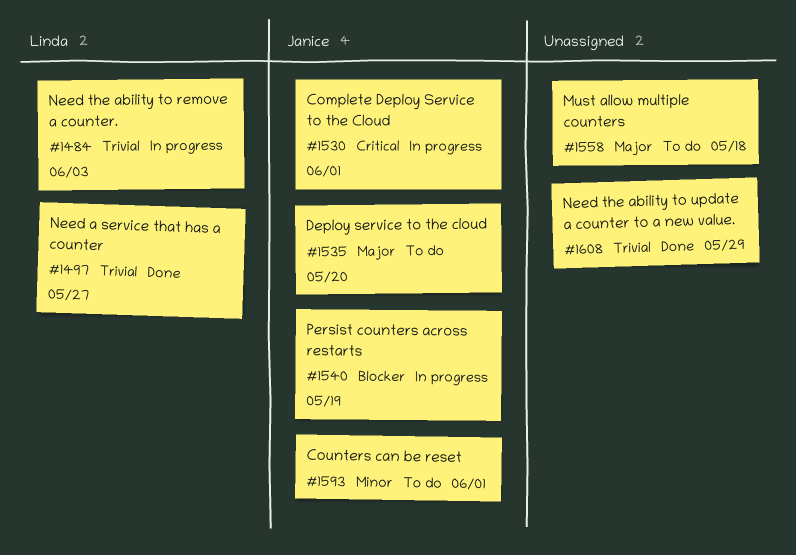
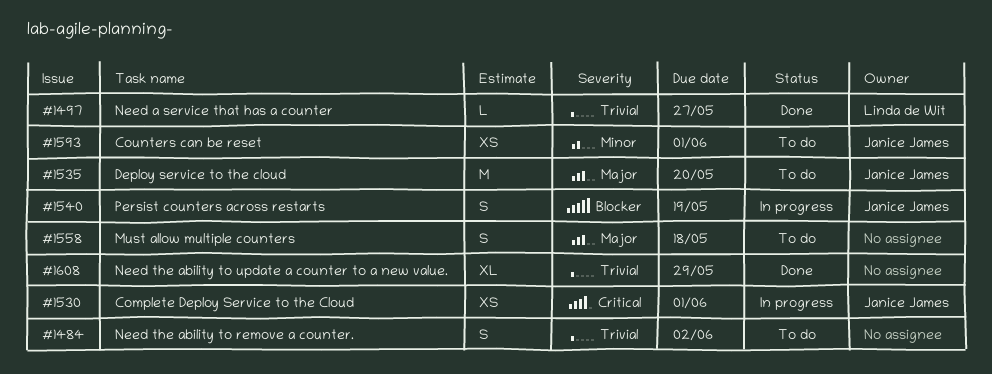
#1484, status: In progress -> To do
#1484, owner: Linda de Wit -> none
#1484, due: Jun 3 -> Jun 2

